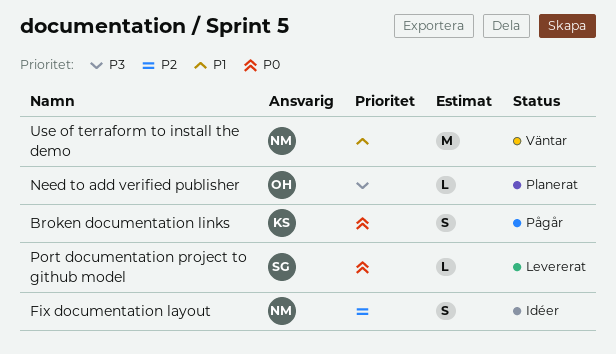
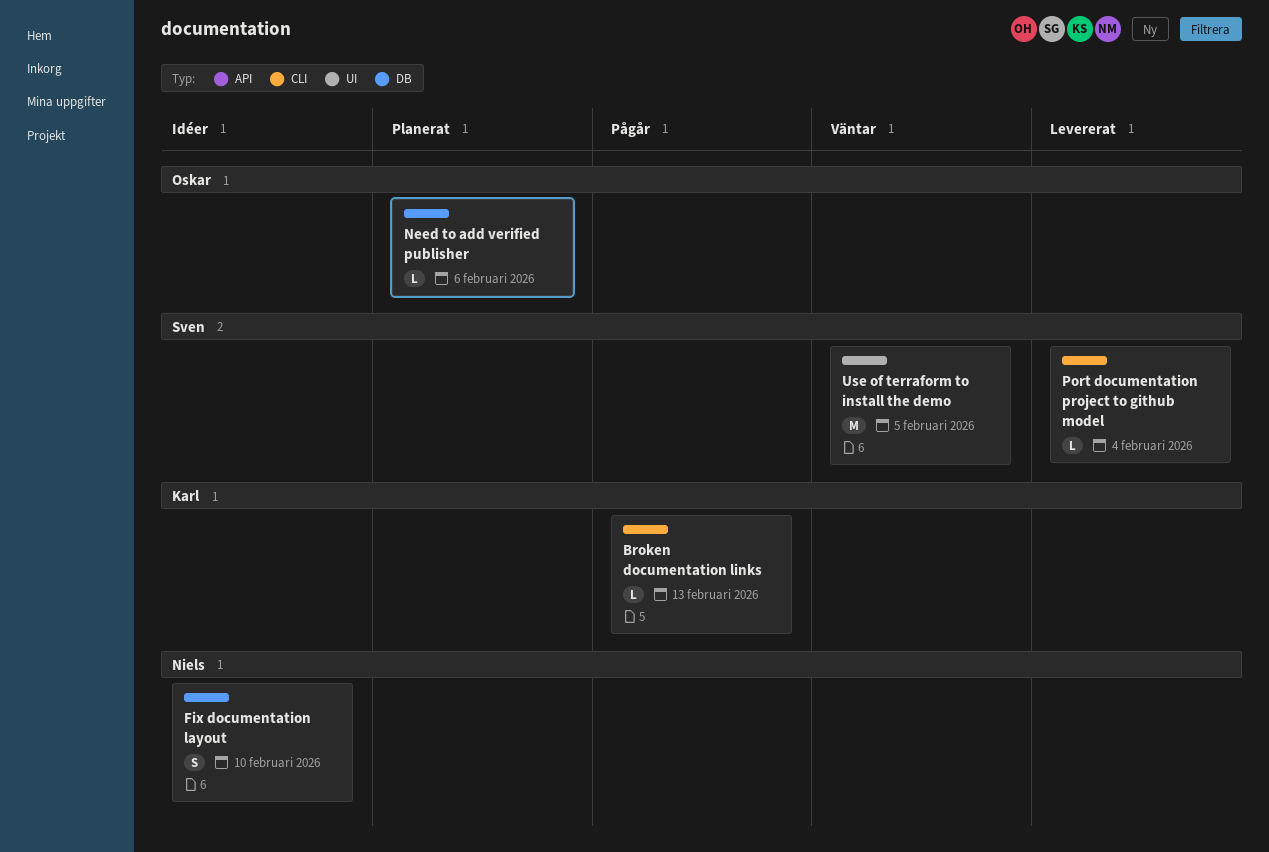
Broken documentation links, estimate: S -> L
Use of terraform to install the demo, owner: Niels -> Sven

